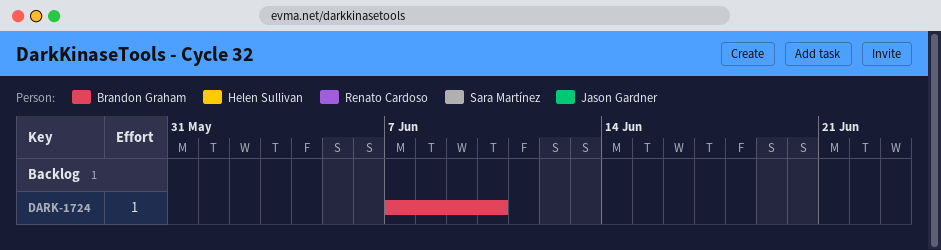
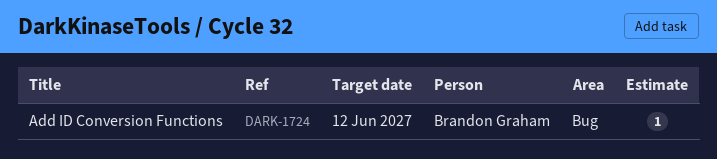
DARK-1724, due: Jun 10 -> Jun 12

